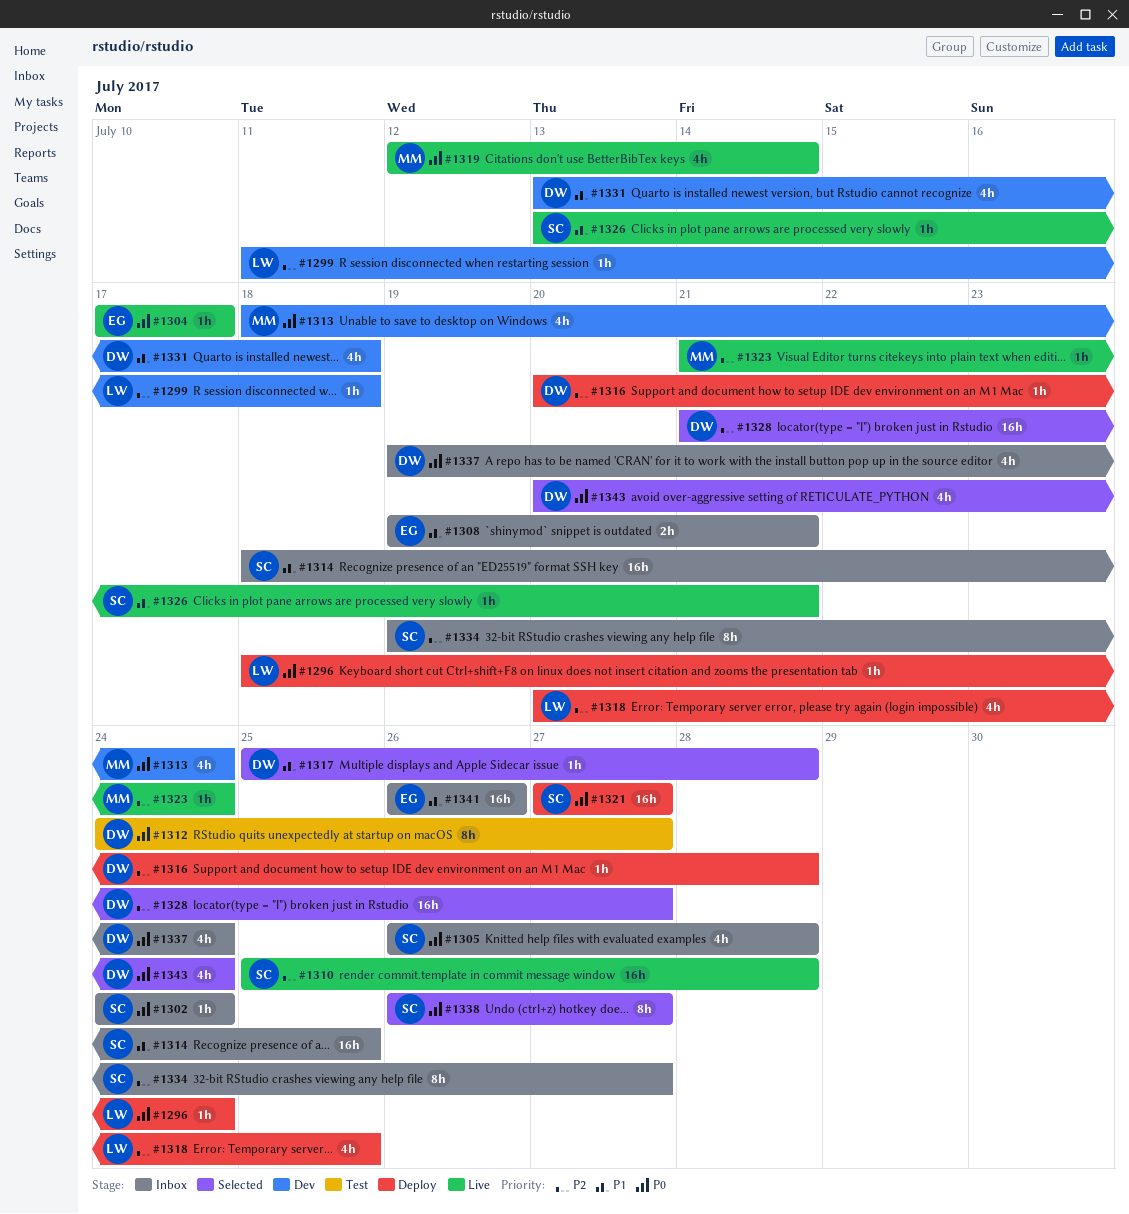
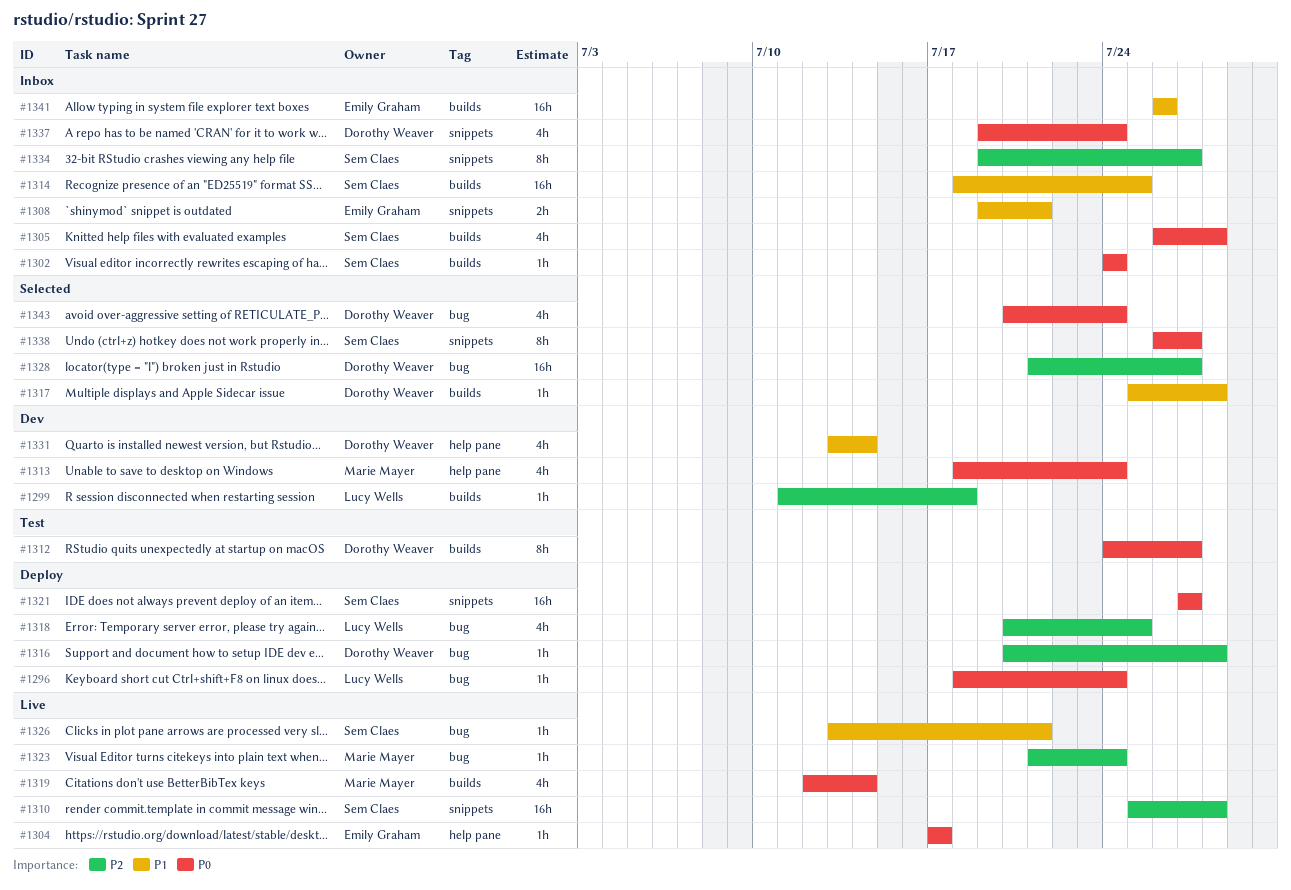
#1331, due: Jul 18 -> Jul 14

